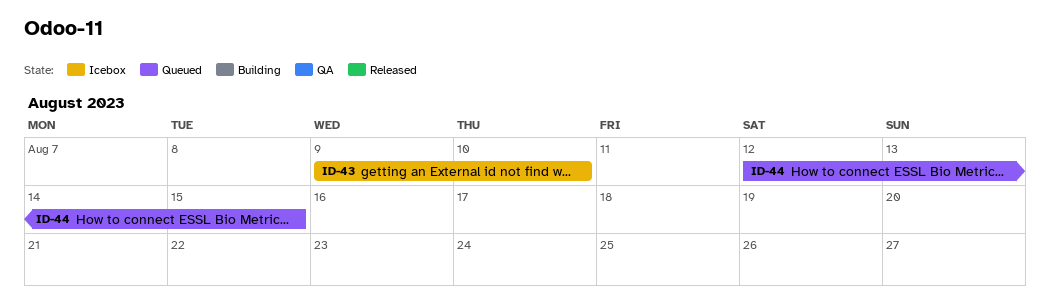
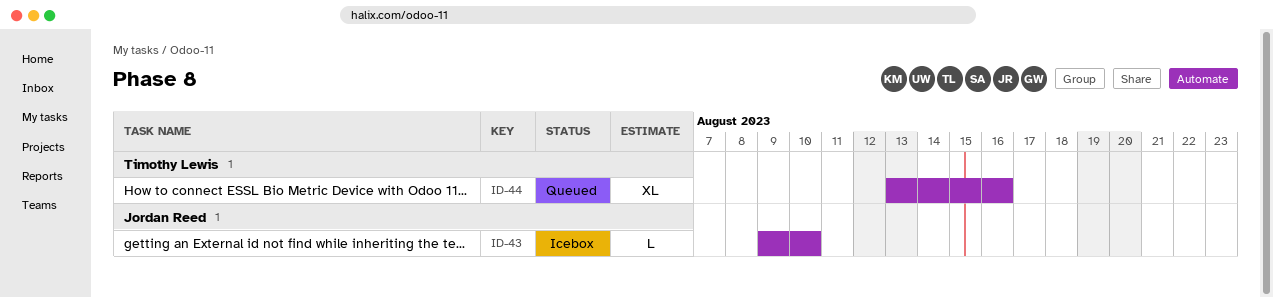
ID-44, start: Aug 12 -> Aug 13
ID-44, due: Aug 15 -> Aug 16

